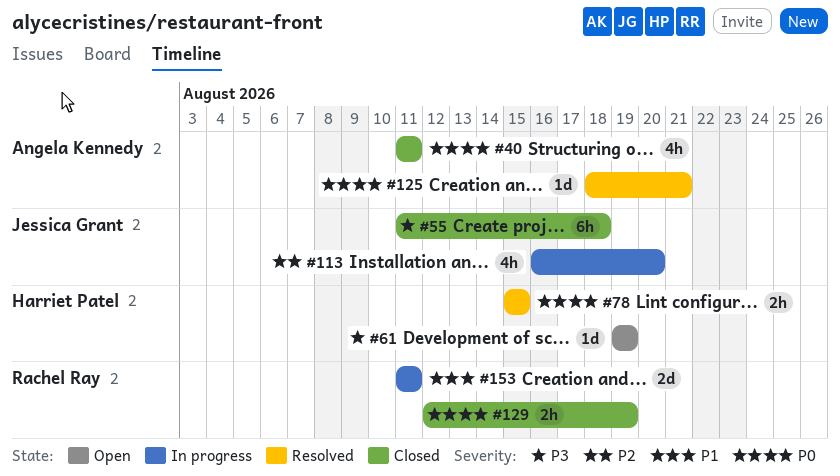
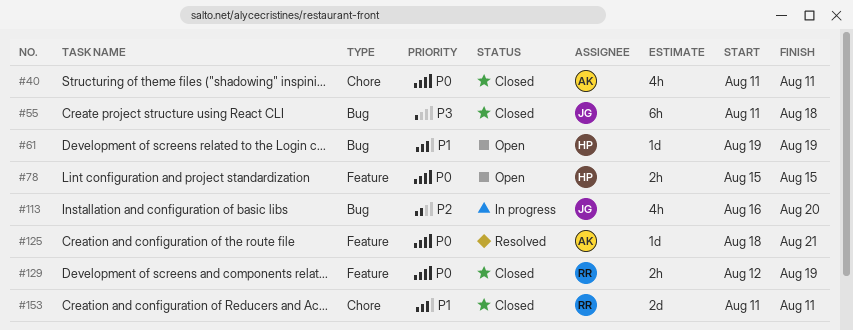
#61, priority: P3 -> P1
#78, status: Resolved -> Open
#153, status: In progress -> Closed

